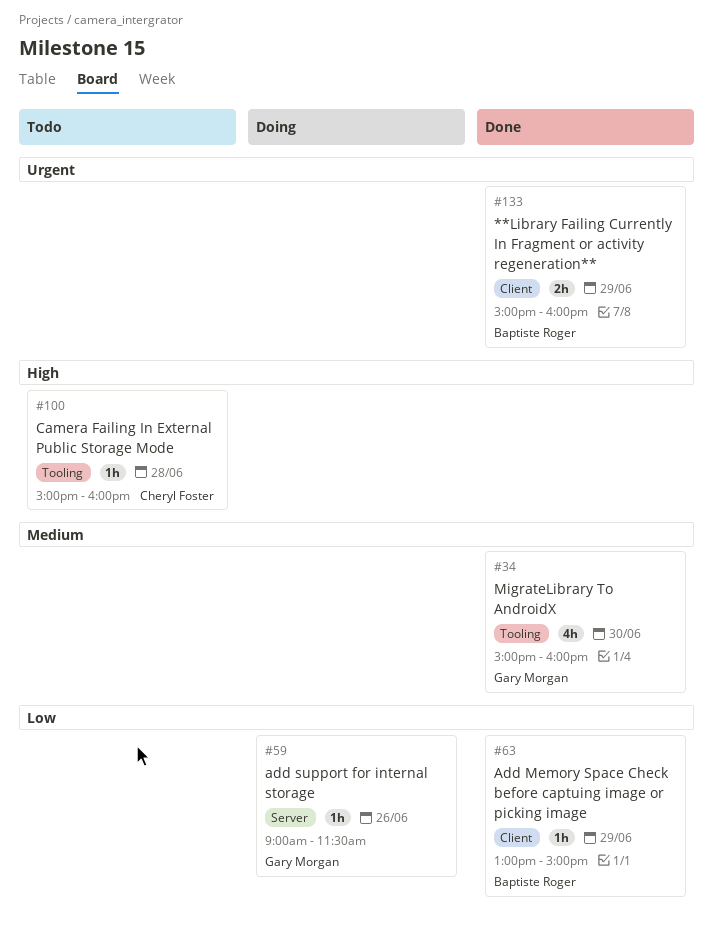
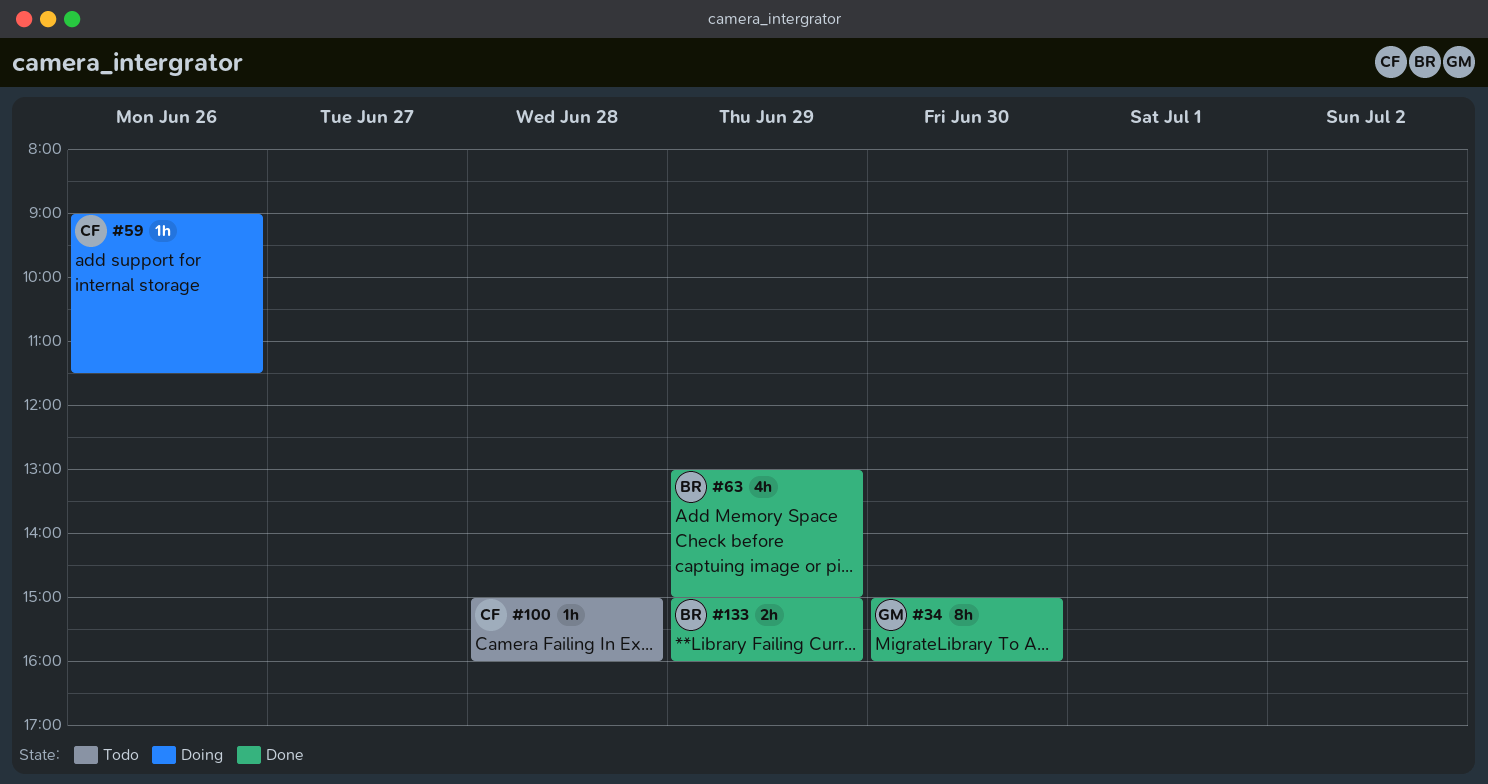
#34, estimate: 4h -> 8h
#59, owner: Gary Morgan -> Cheryl Foster
#63, estimate: 1h -> 4h

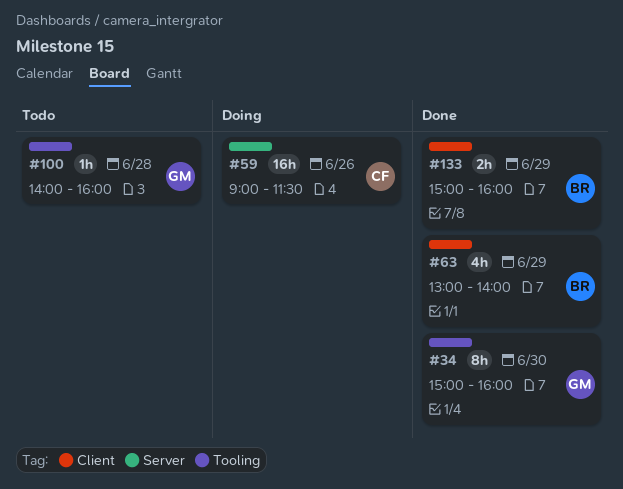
#59, estimate: 1h -> 16h
#63, ends: 15:00 -> 14:00
#100, owner: CF -> GM
#100, begins: 15:00 -> 14:00

